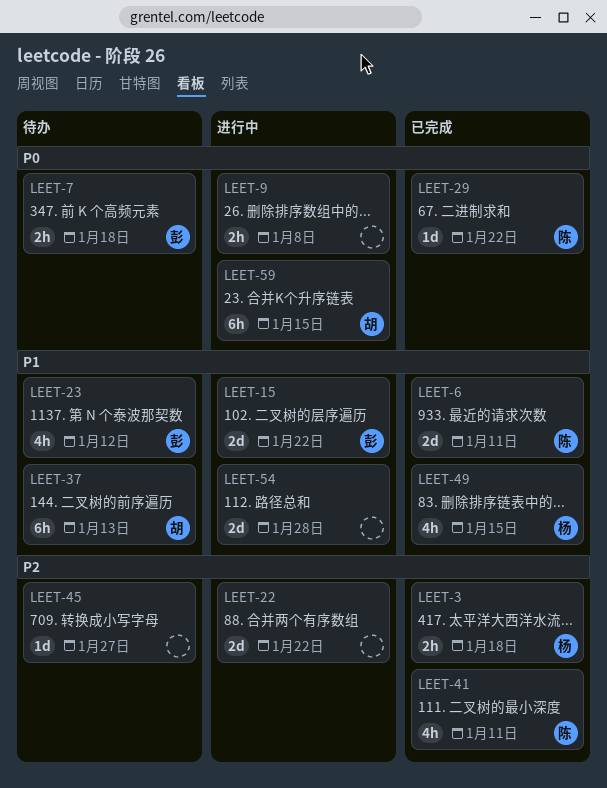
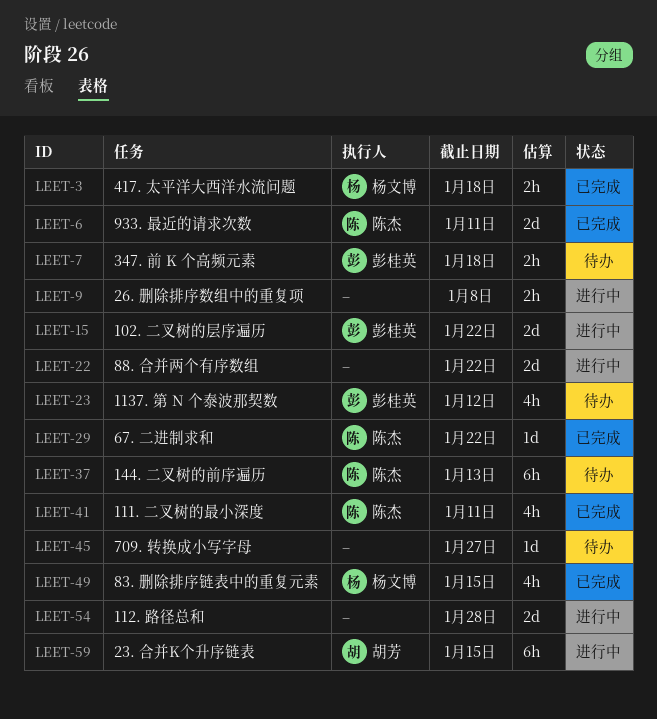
LEET-37, owner: 胡芳 -> 陈杰

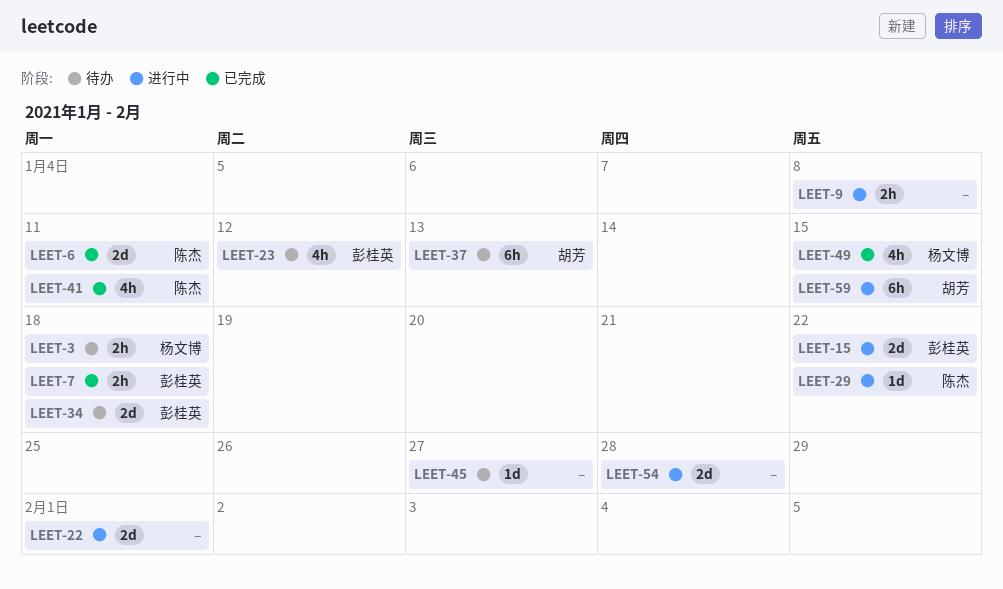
LEET-3, status: 已完成 -> 待办
LEET-7, status: 待办 -> 已完成
LEET-22, due: Jan 22 -> Feb 1
LEET-29, status: 已完成 -> 进行中
LEET-34: none -> present
LEET-37, owner: 陈杰 -> 胡芳

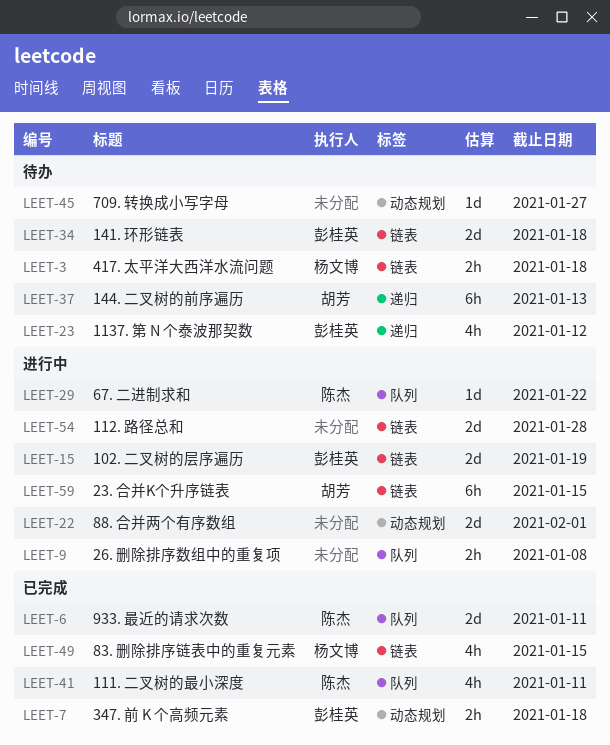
LEET-15, due: Jan 22 -> Jan 19

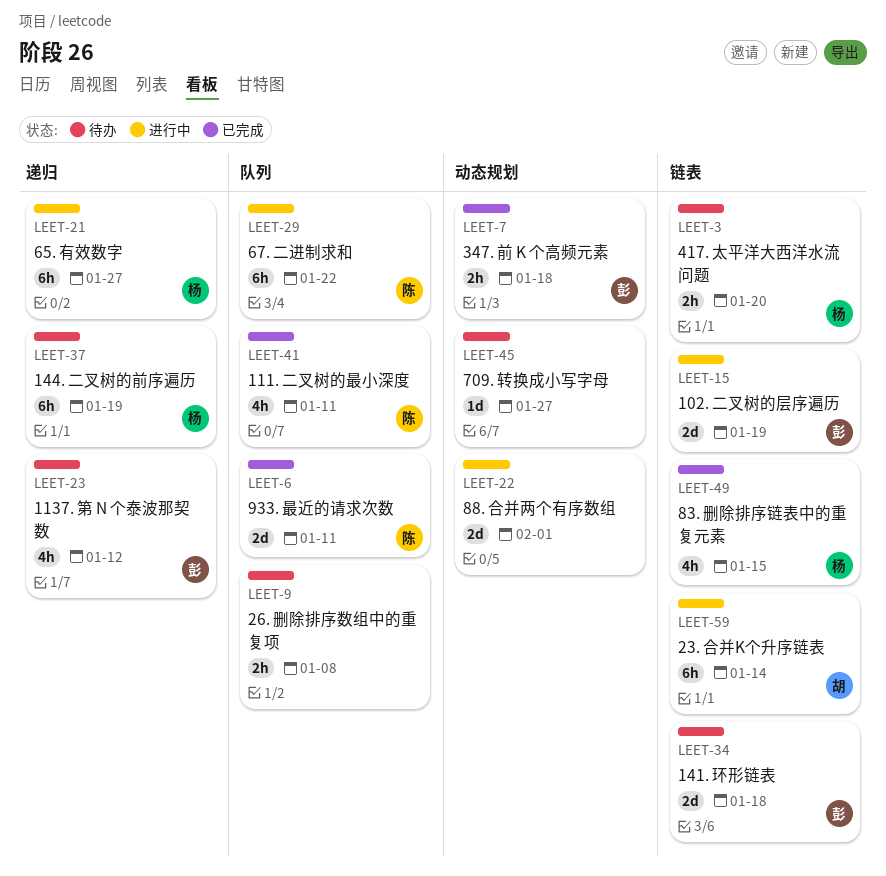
LEET-3, due: Jan 18 -> Jan 20
LEET-9, status: 进行中 -> 待办
LEET-21: none -> present
LEET-29, estimate: 1d -> 6h
LEET-37, owner: 胡芳 -> 杨文博
LEET-37, due: Jan 13 -> Jan 19
LEET-54: present -> none
LEET-59, due: Jan 15 -> Jan 14

